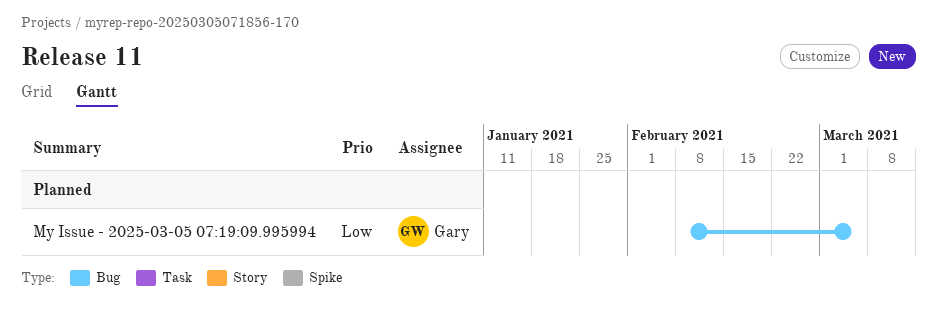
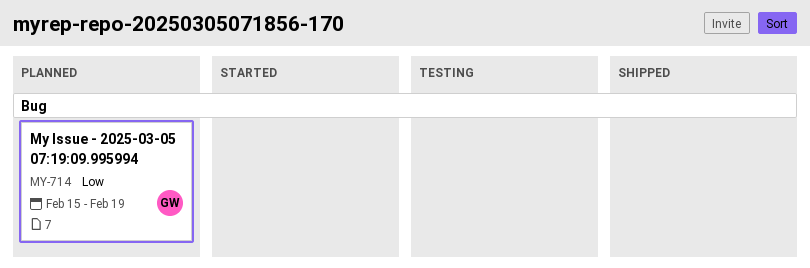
My Issue - 2025-03-05 07:19:09.995994, start: Feb 8 -> Feb 15
My Issue - 2025-03-05 07:19:09.995994, due: Mar 5 -> Feb 19

